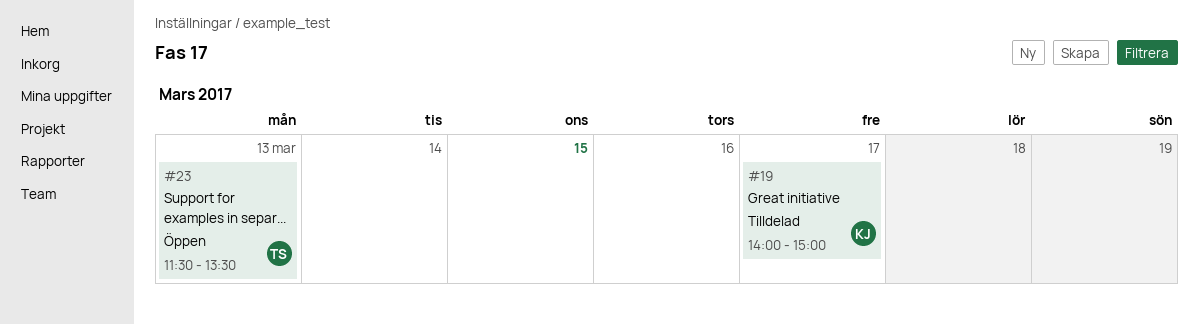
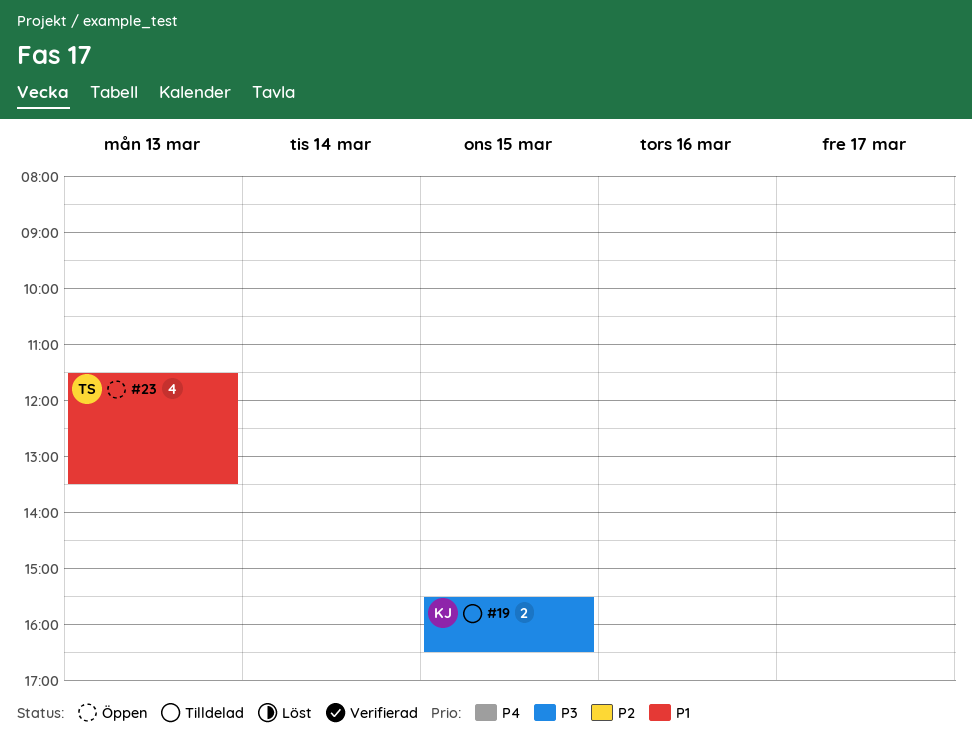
#19, day: Mar 17 -> Mar 15
#19, begins: 14:00 -> 15:30
#19, ends: 15:00 -> 16:30

